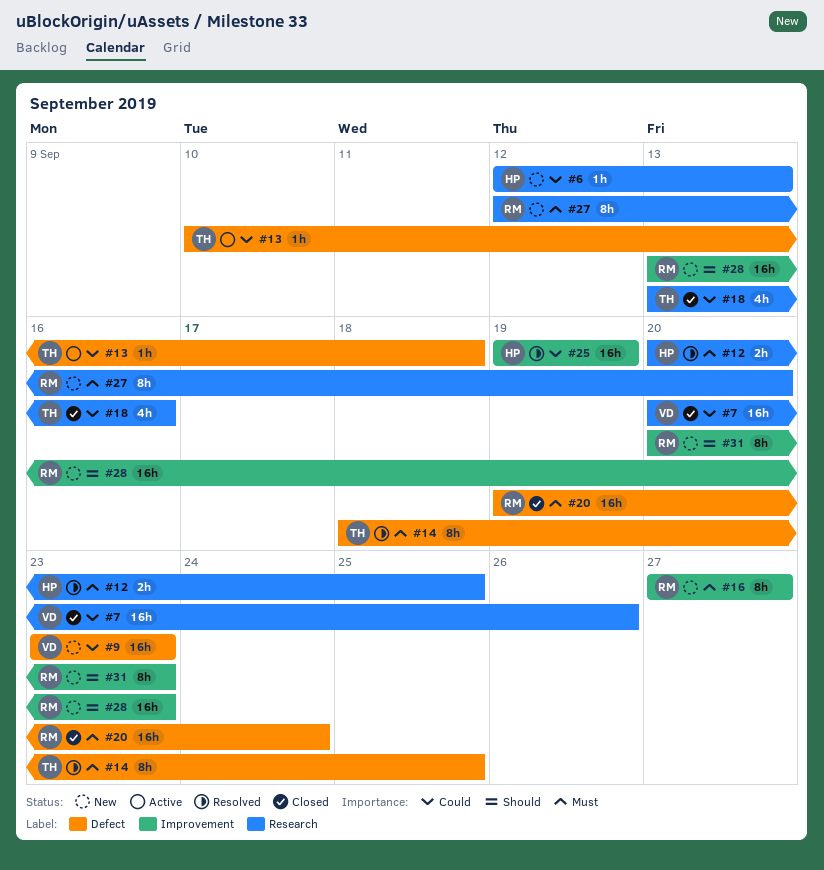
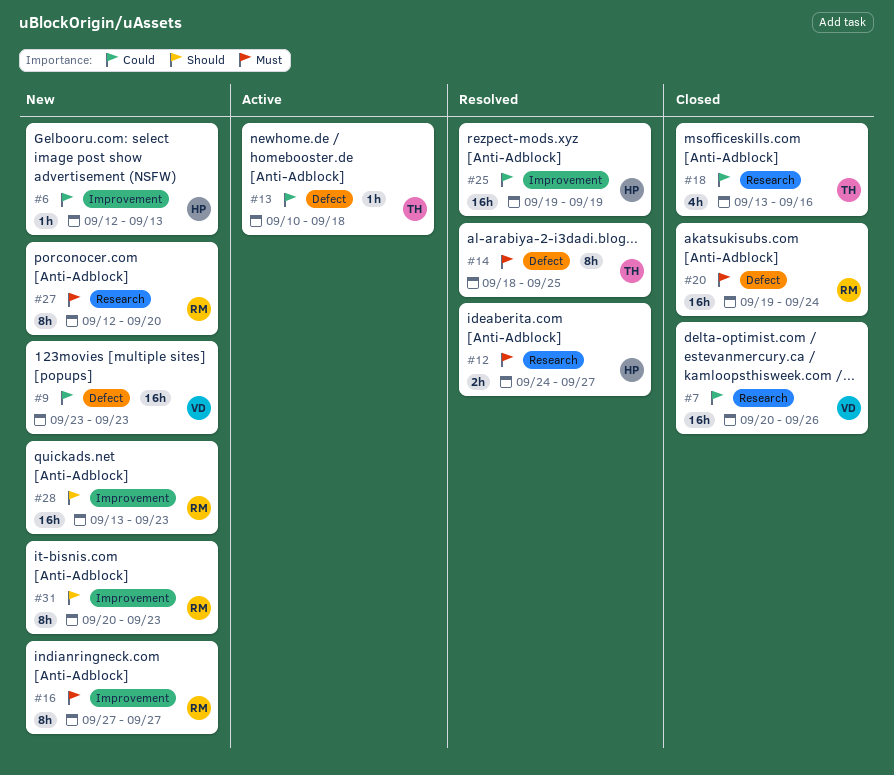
#6, label: Research -> Improvement
#12, start: Sep 20 -> Sep 24
#12, due: Sep 25 -> Sep 27

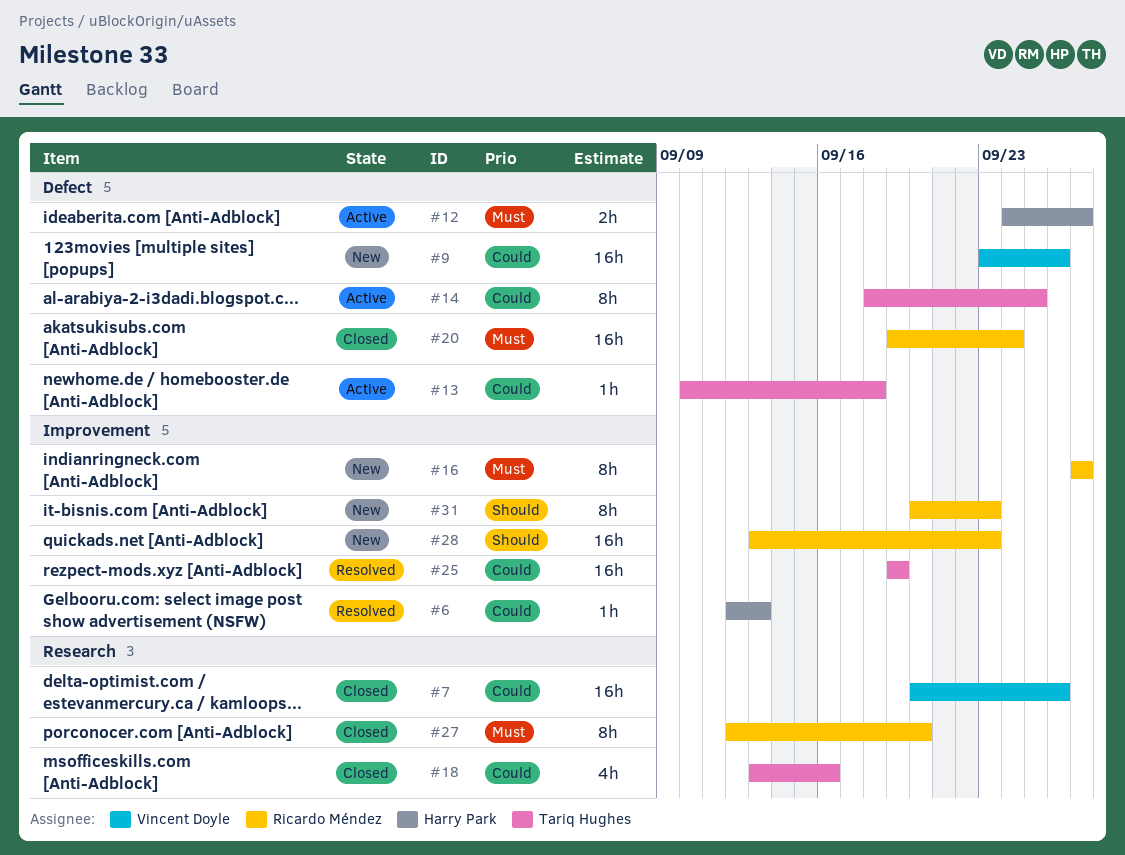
#6, status: New -> Resolved
#9, due: Sep 23 -> Sep 26
#12, status: Resolved -> Active
#12, label: Research -> Defect
#14, status: Resolved -> Active
#14, priority: Must -> Could
#25, owner: Harry Park -> Tariq Hughes
#27, status: New -> Closed

